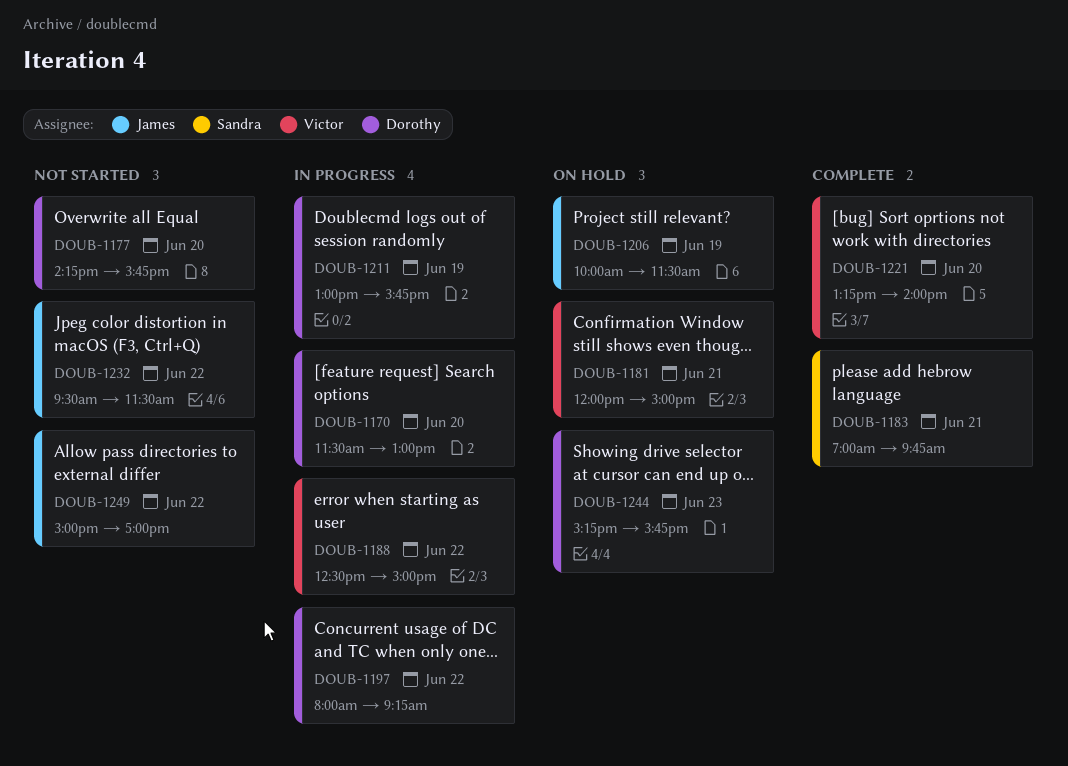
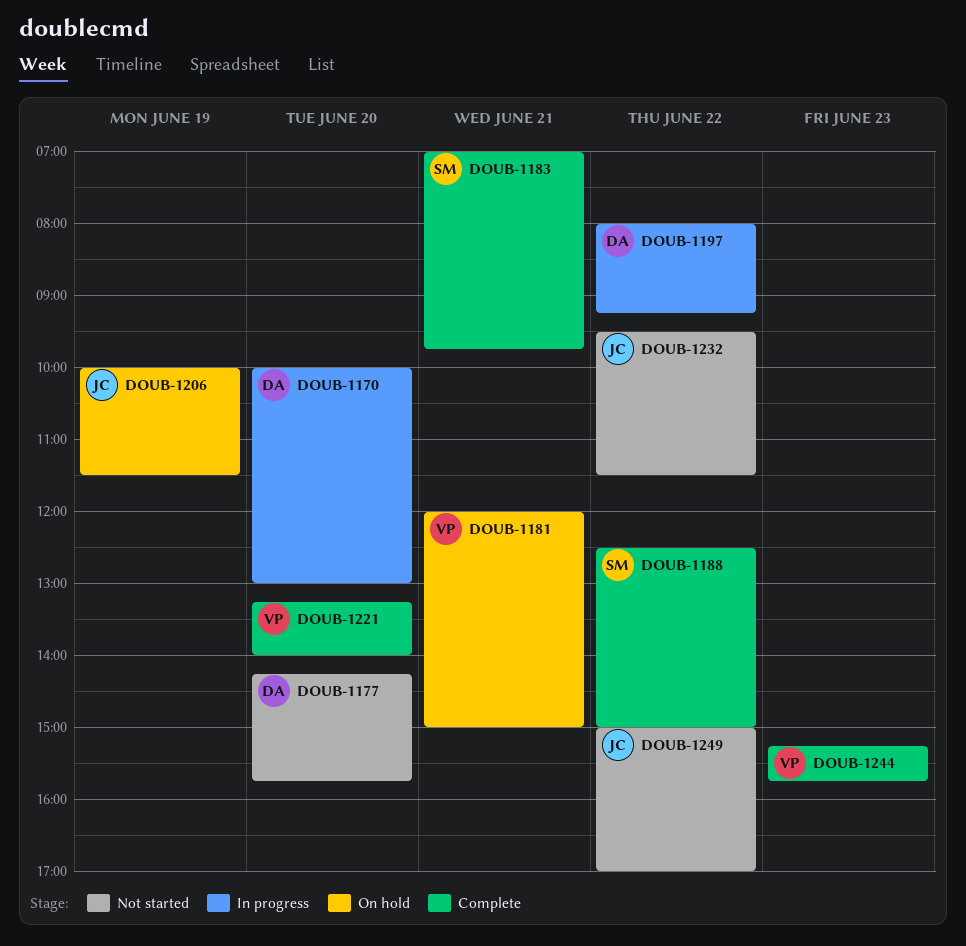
DOUB-1170, begins: 11:30 -> 10:00
DOUB-1188, status: In progress -> Complete
DOUB-1188, owner: Victor -> Sandra
DOUB-1211: present -> none
DOUB-1244, status: On hold -> Complete
DOUB-1244, owner: Dorothy -> Victor

